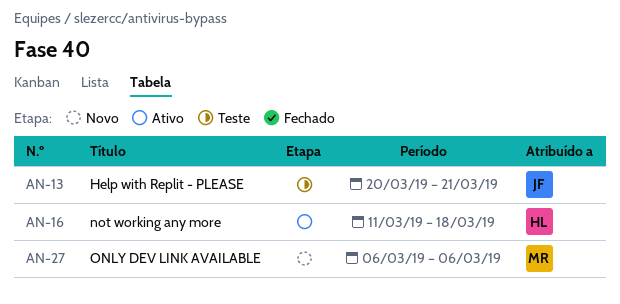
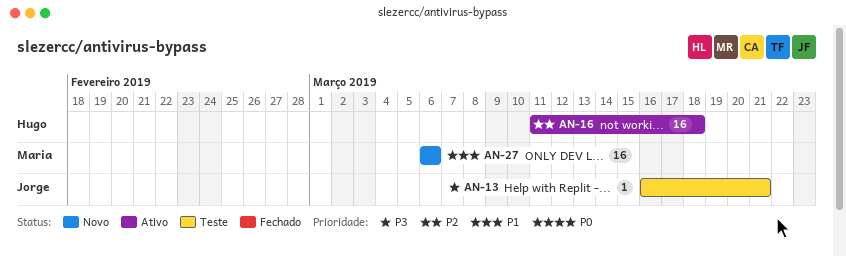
AN-13, start: Mar 20 -> Mar 16

